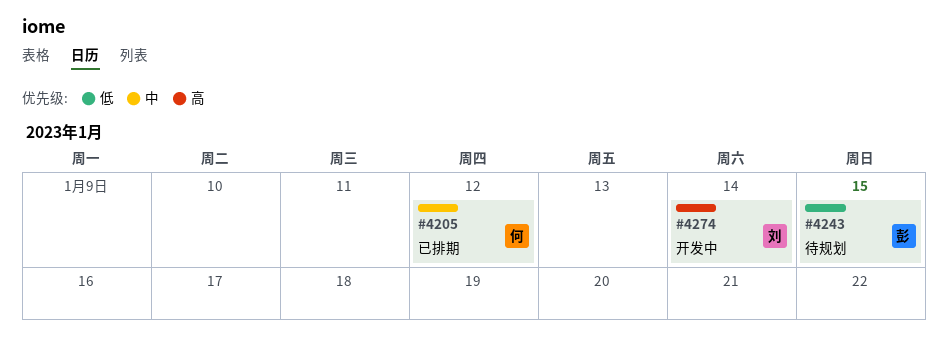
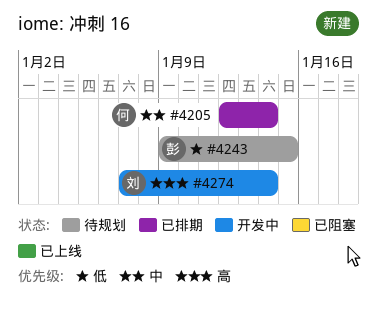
#4205, due: Jan 12 -> Jan 14

